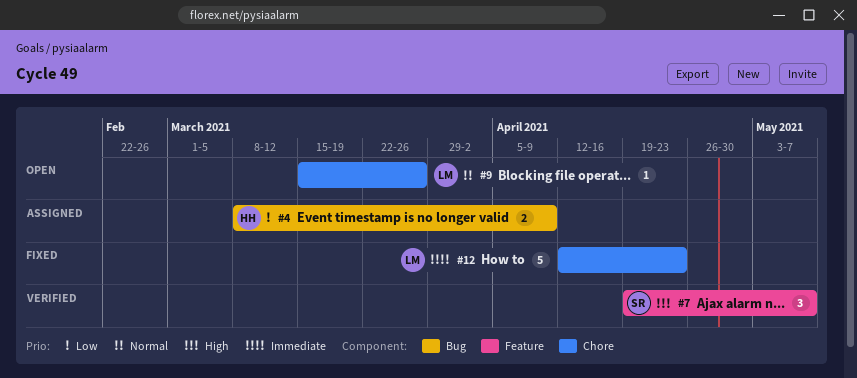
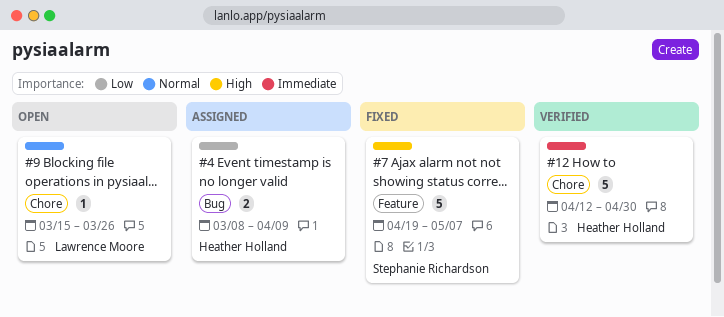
#7, status: Verified -> Fixed
#7, estimate: 3 -> 5
#12, status: Fixed -> Verified
#12, owner: Lawrence Moore -> Heather Holland
#12, due: Apr 23 -> Apr 30

